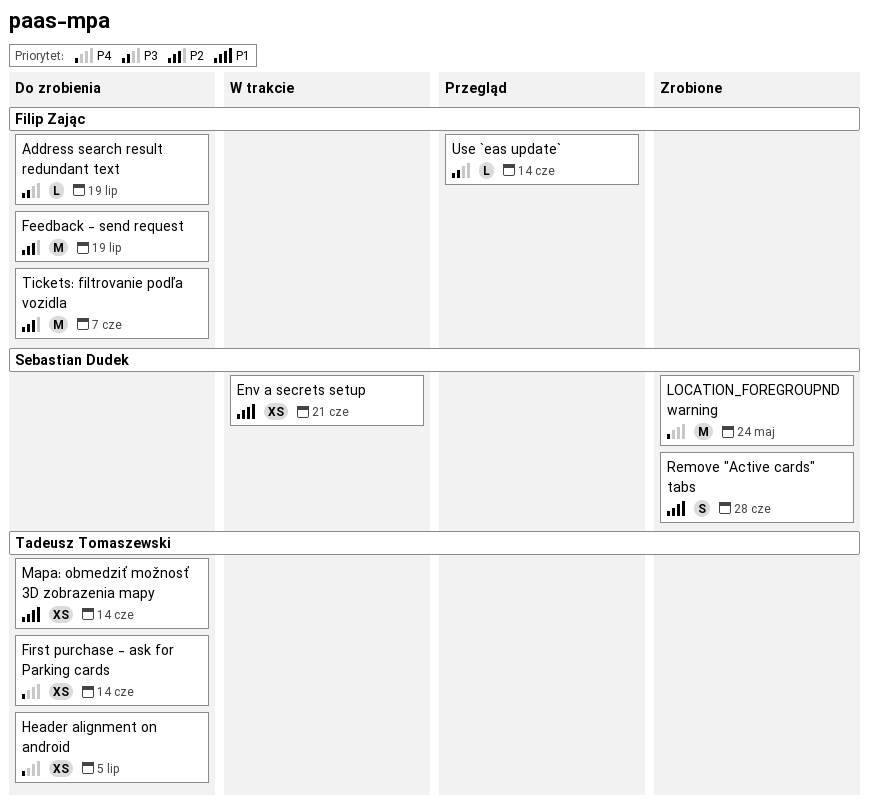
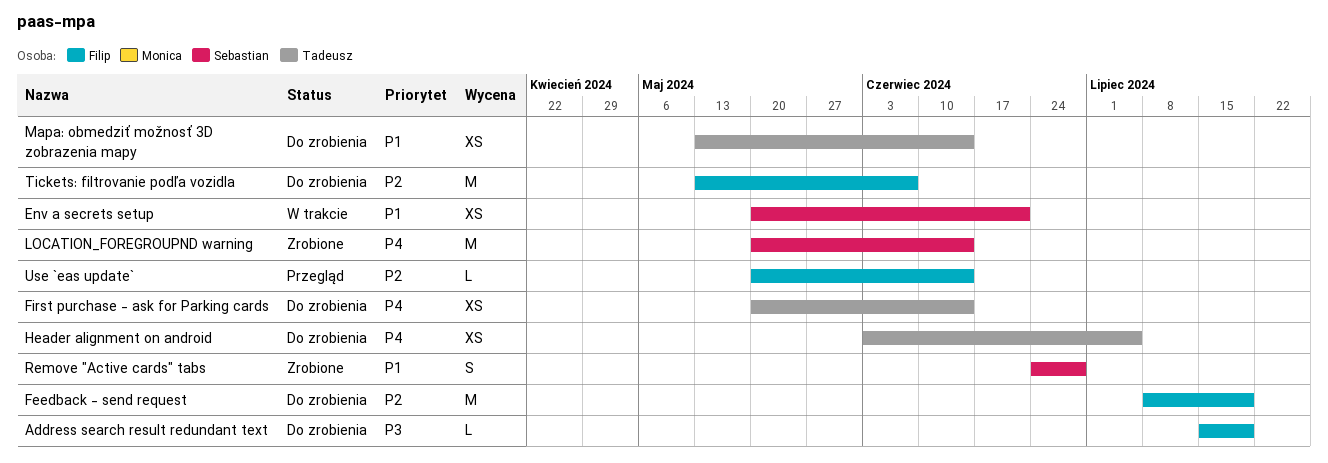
LOCATION_FOREGROUPND warning, due: May 24 -> Jun 14
Use `eas update`, priority: P3 -> P2

